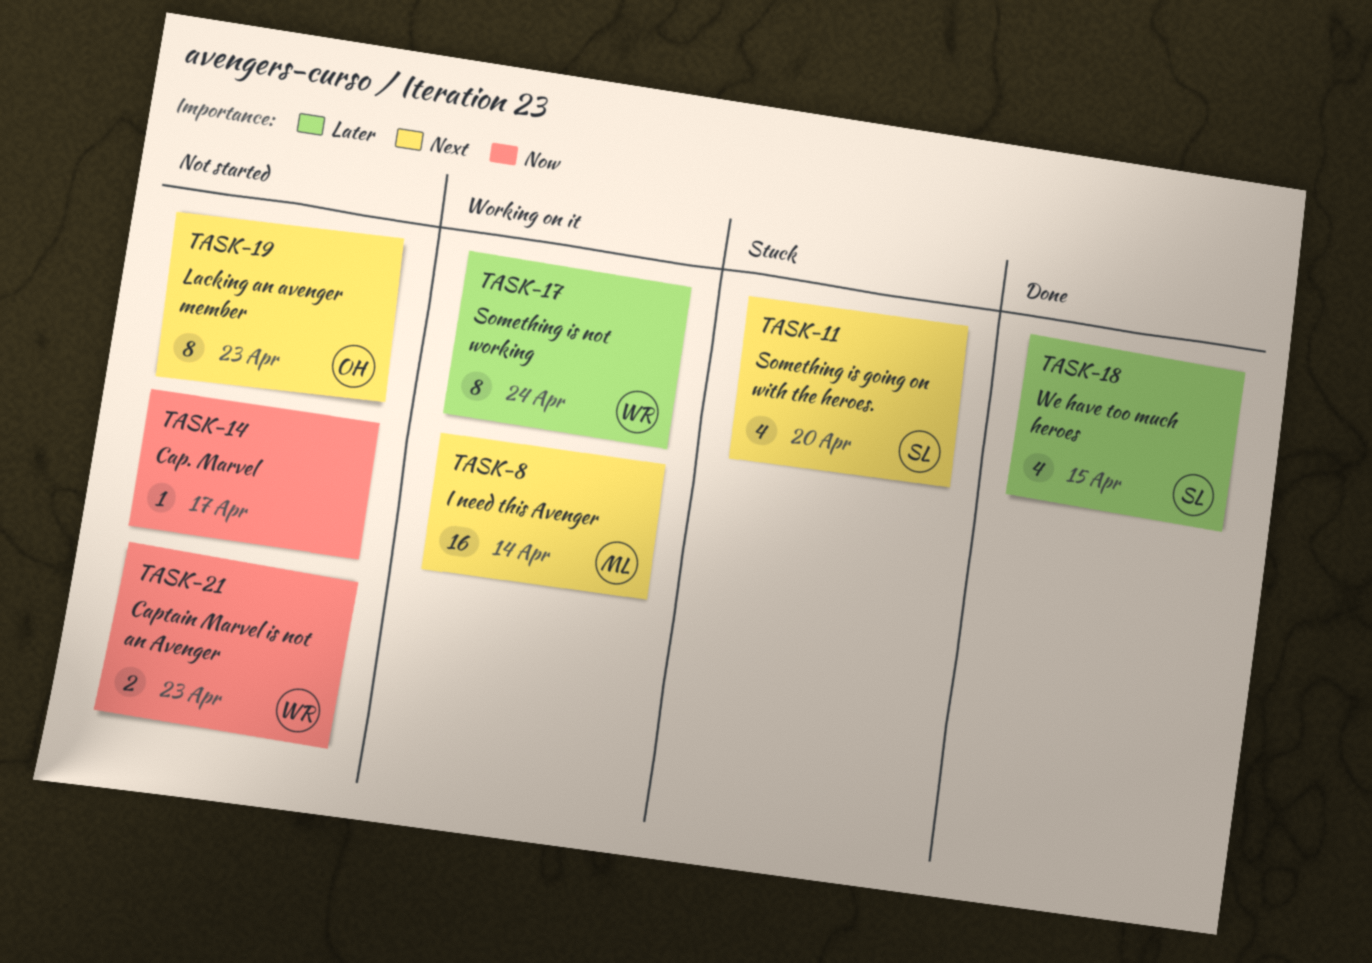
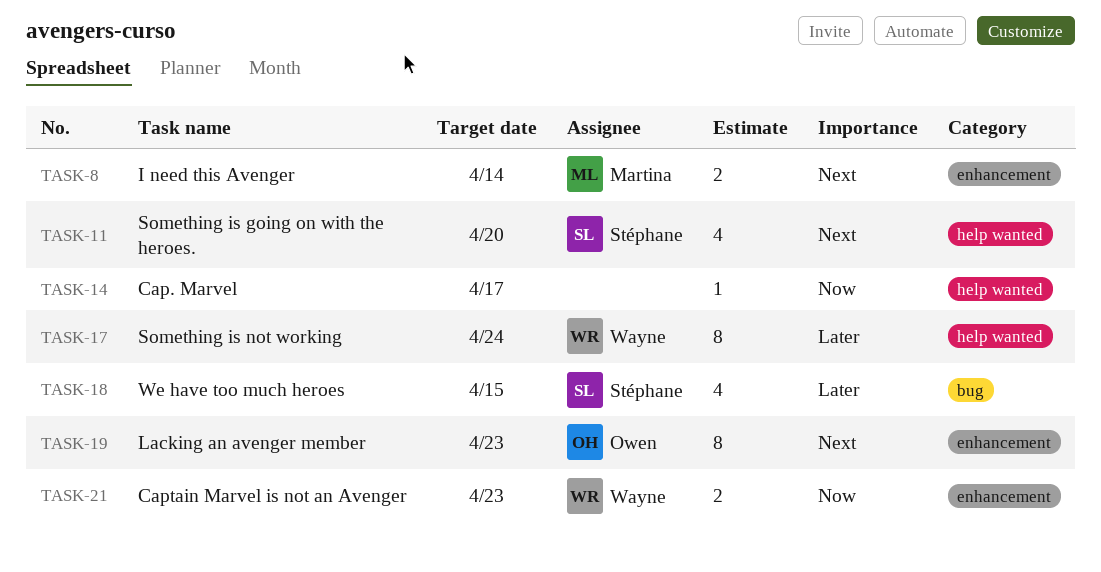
TASK-8, estimate: 16 -> 2

